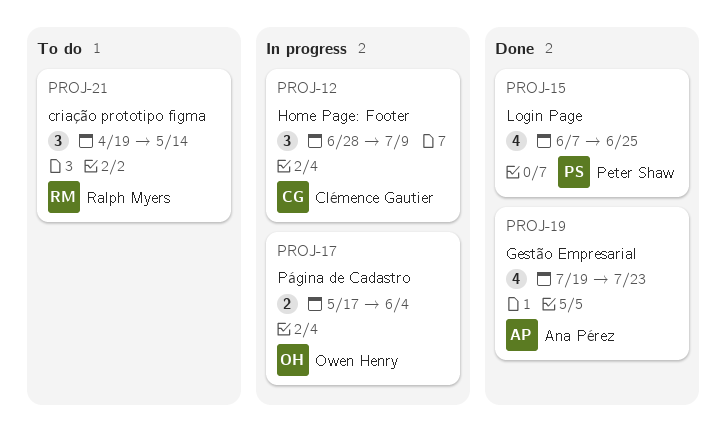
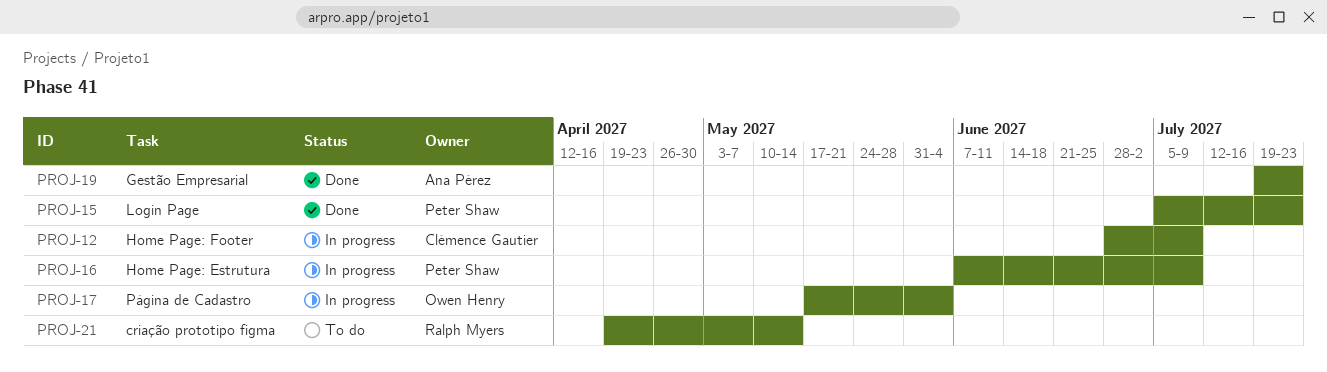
PROJ-15, start: Jun 7 -> Jul 5
PROJ-15, due: Jun 25 -> Jul 23
PROJ-16: none -> present

